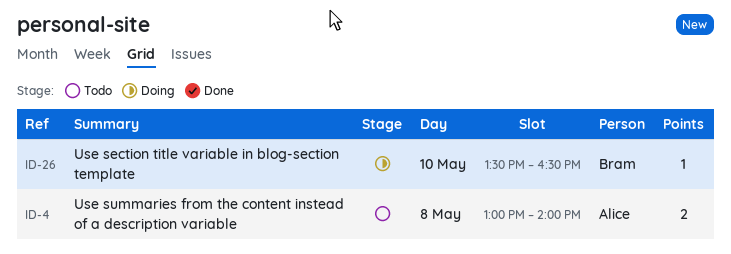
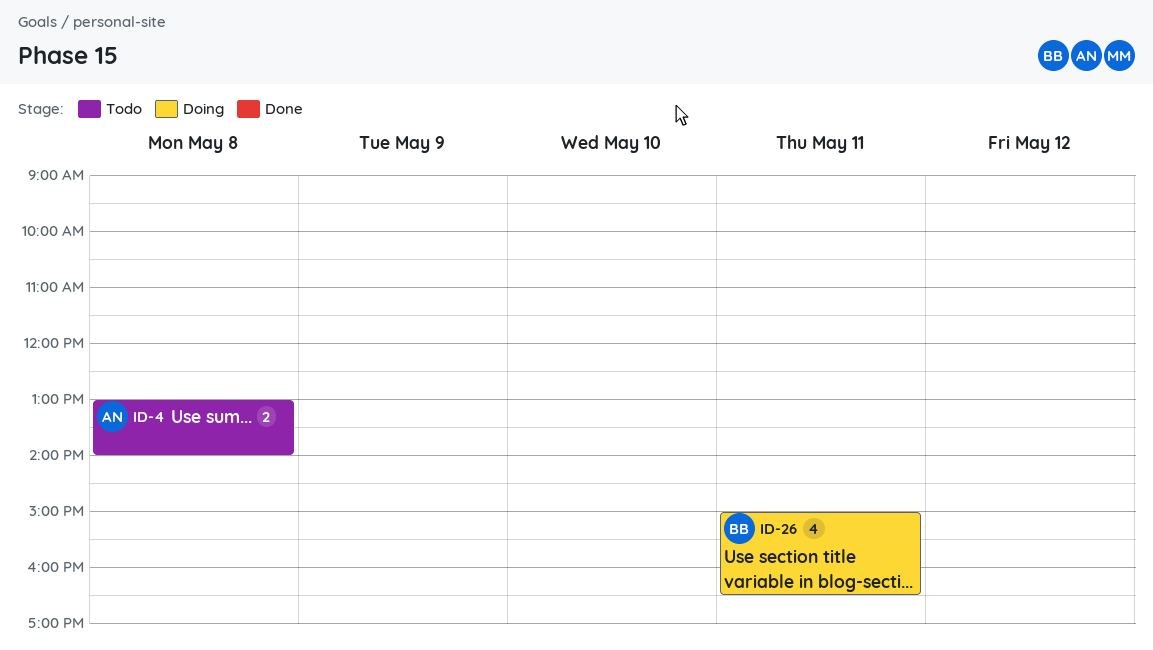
ID-26, estimate: 1 -> 4
ID-26, day: May 10 -> May 11
ID-26, begins: 13:30 -> 15:00

